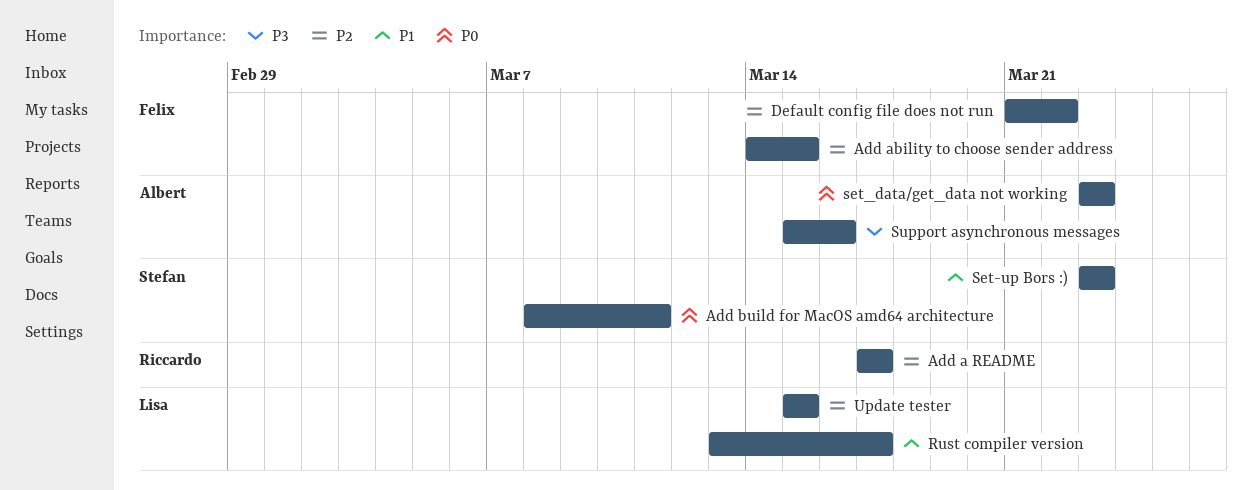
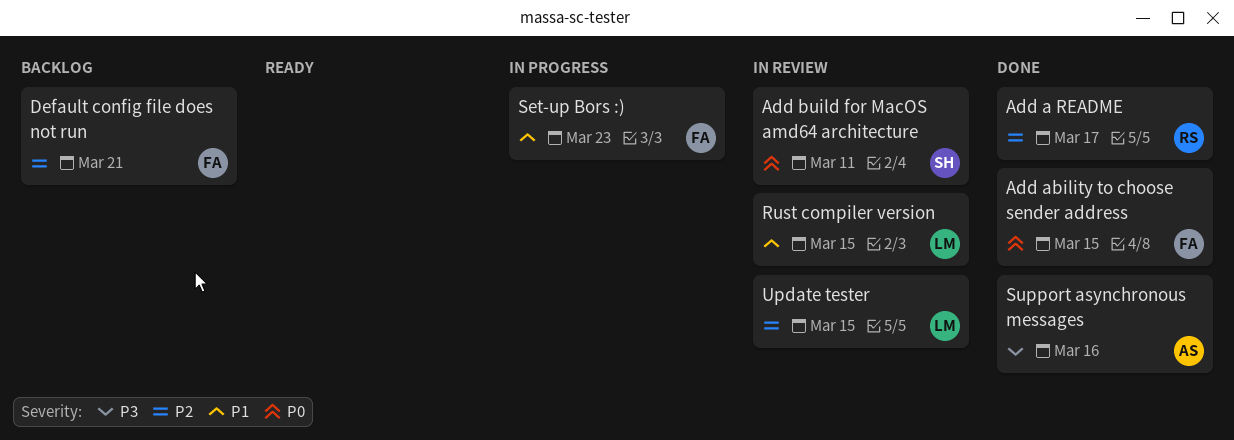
Add ability to choose sender address, priority: P2 -> P0
Default config file does not run, due: Mar 22 -> Mar 21
Rust compiler version, due: Mar 17 -> Mar 15
Set-up Bors :), owner: Stefan -> Felix
set_data/get_data not working: present -> none

